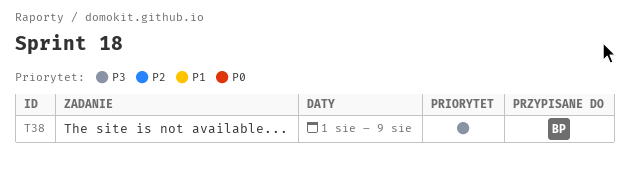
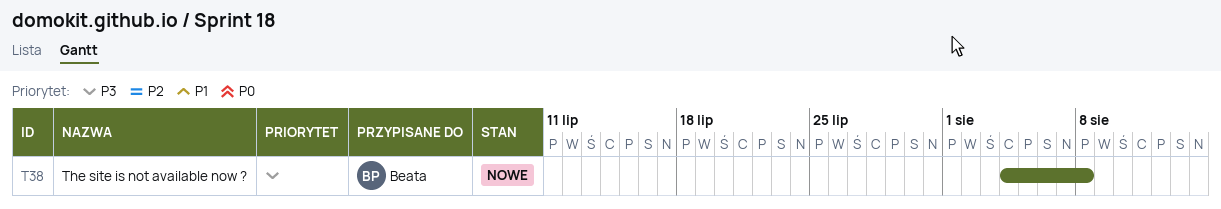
T38, start: Aug 1 -> Aug 4
T38, due: Aug 9 -> Aug 8

